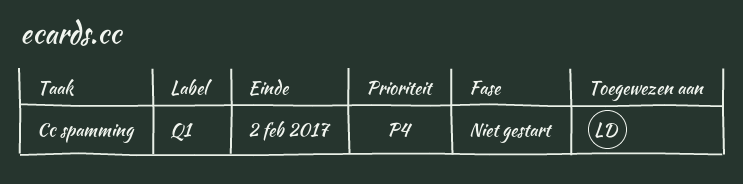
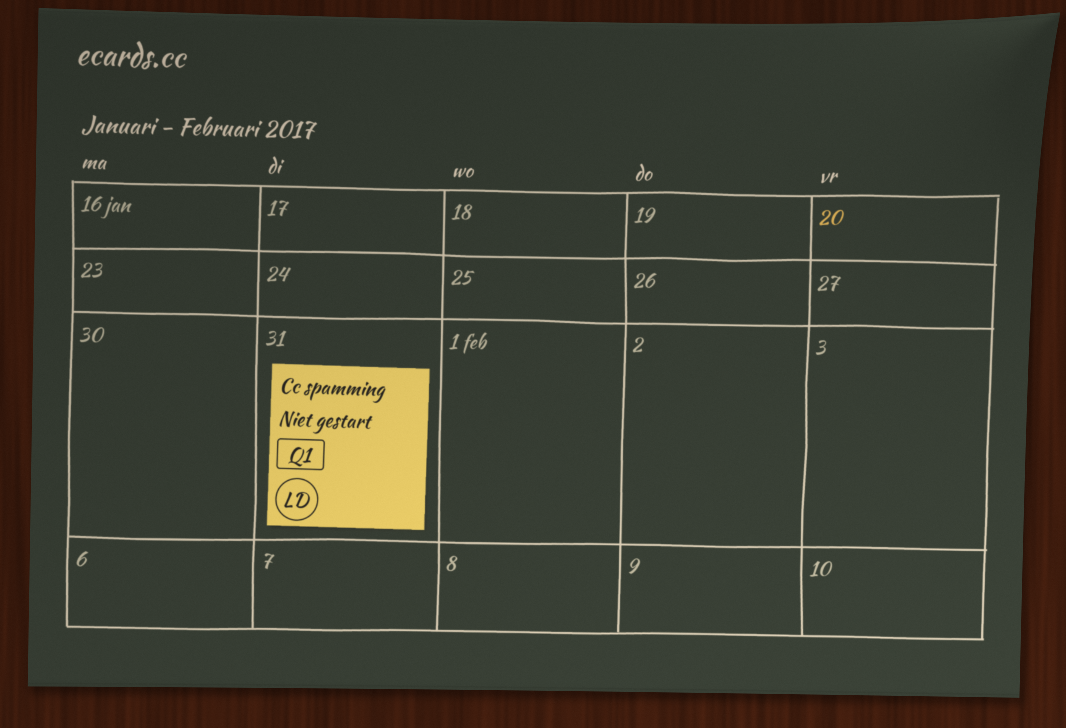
Cc spamming, due: Feb 2 -> Jan 31

